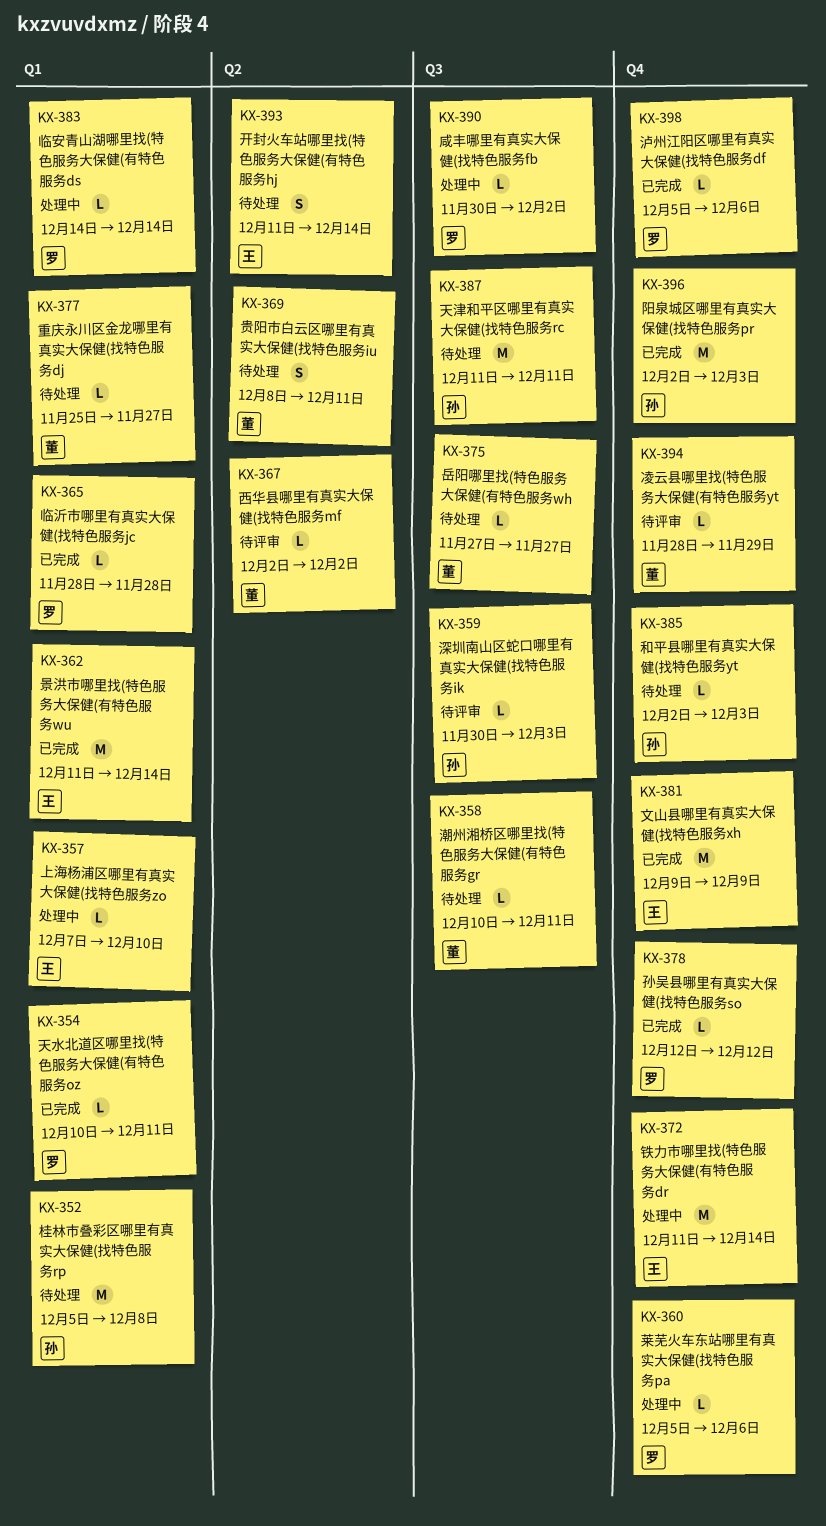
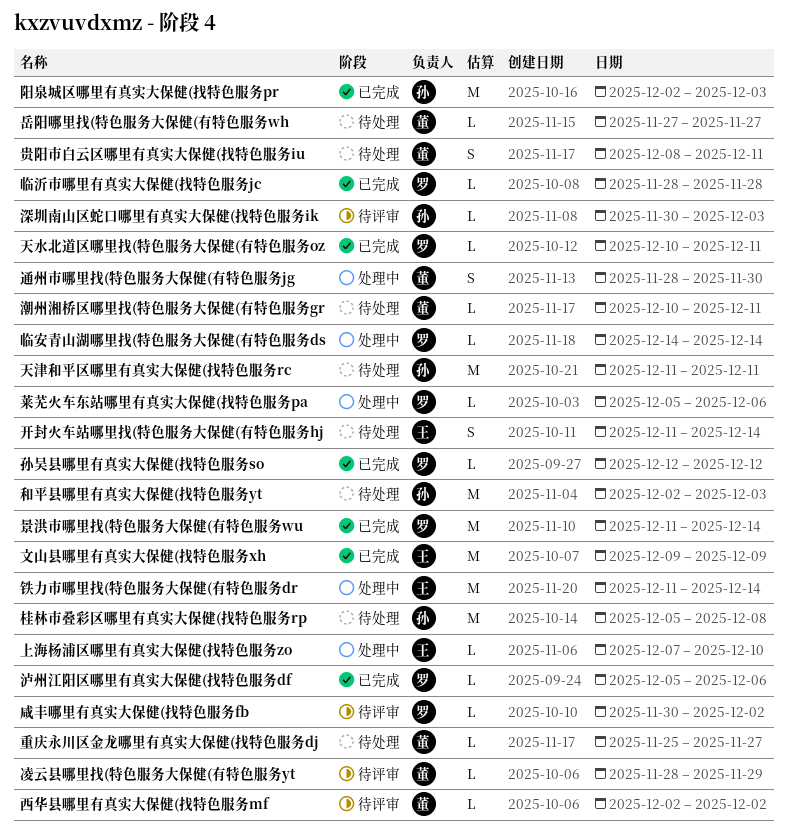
和平县哪里有真实大保健(找特色服务yt, estimate: L -> M
咸丰哪里有真实大保健(找特色服务fb, status: 处理中 -> 待评审
景洪市哪里找(特色服务大保健(有特色服务wu, owner: 王 -> 罗
通州市哪里找(特色服务大保健(有特色服务jg: none -> present

